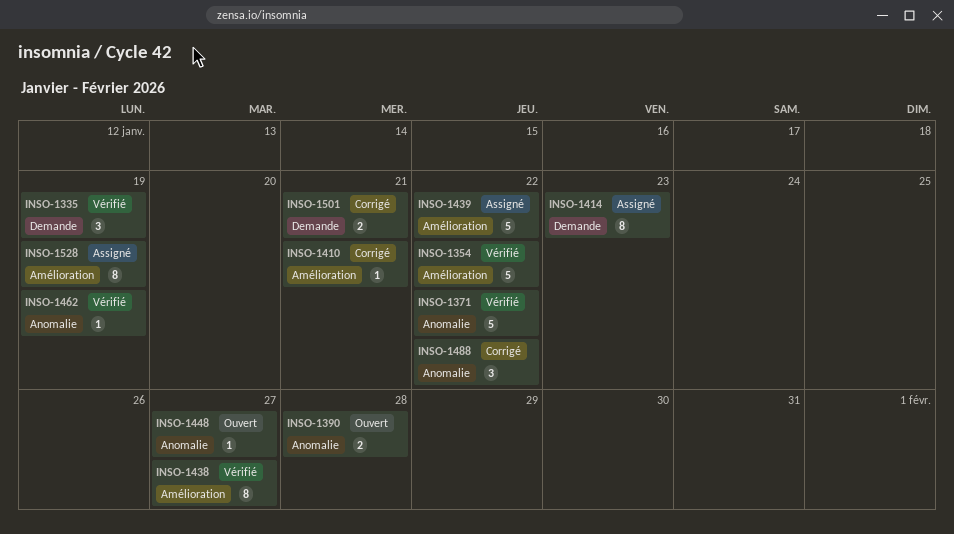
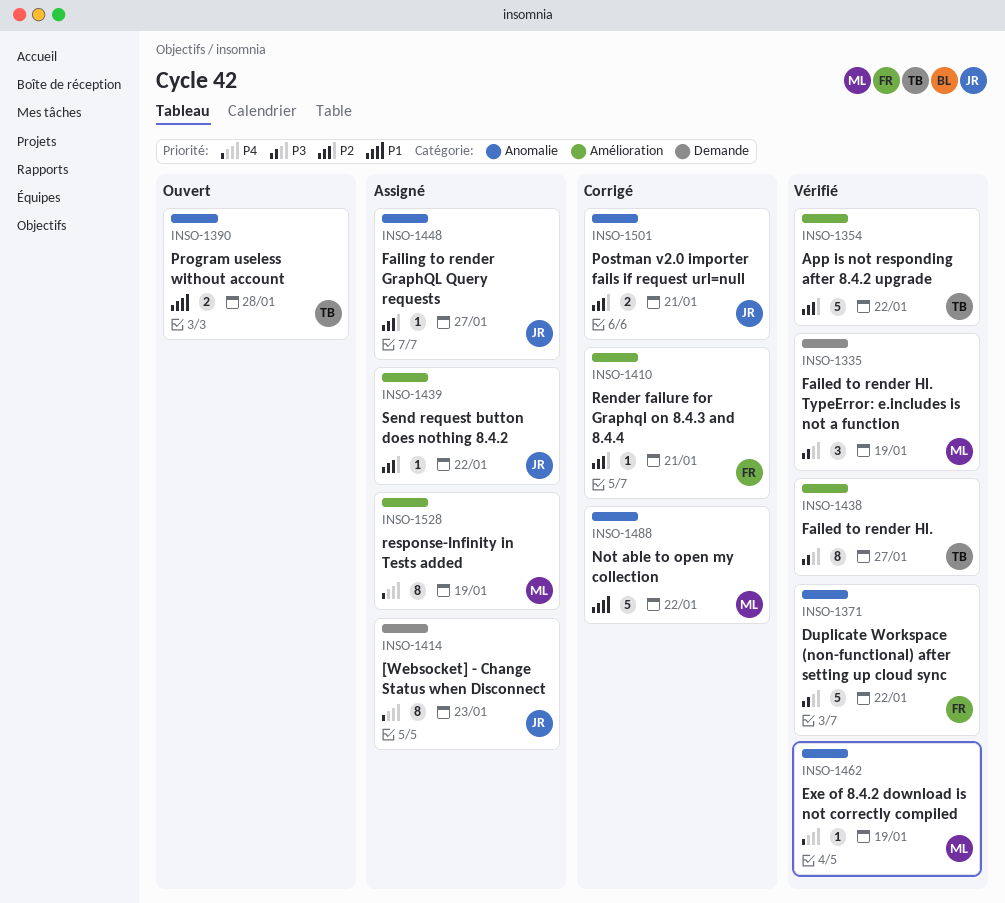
INSO-1439, estimate: 5 -> 1
INSO-1448, status: Ouvert -> Assigné
INSO-1488, estimate: 3 -> 5
INSO-1501, label: Demande -> Anomalie

